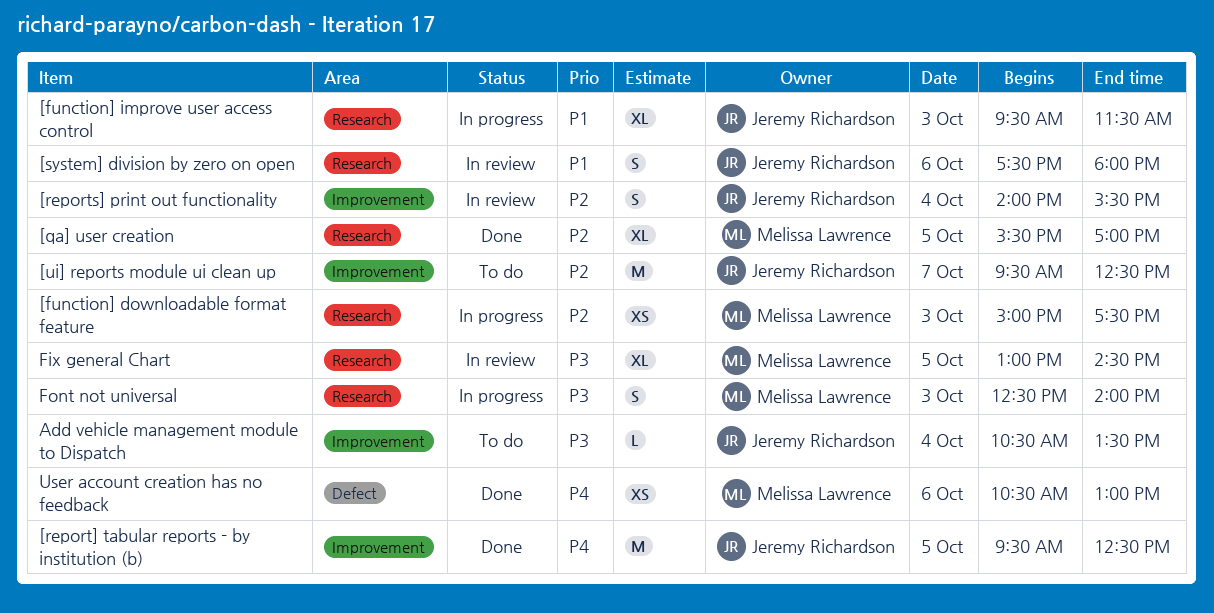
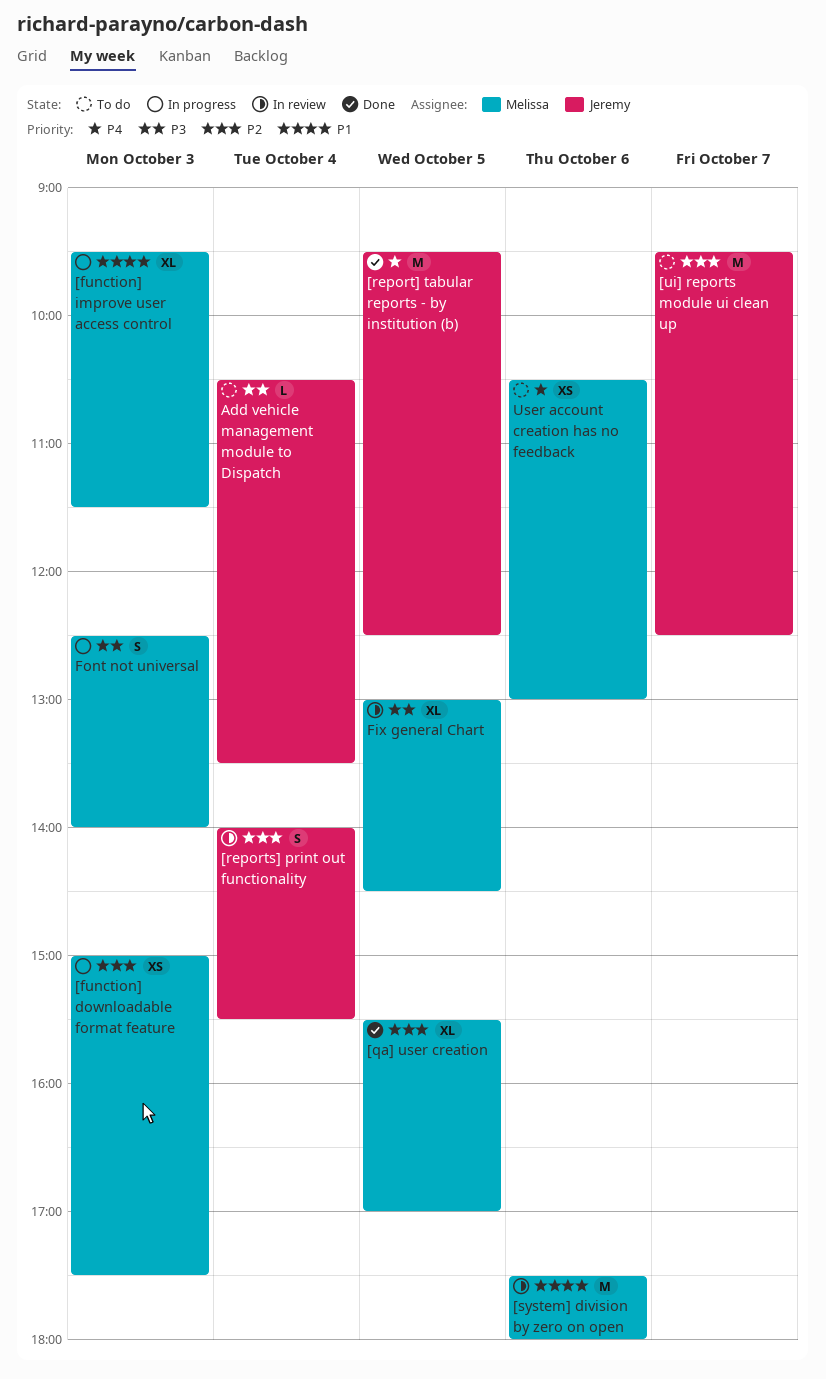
[function] improve user access control, owner: Jeremy Richardson -> Melissa Lawrence
[system] division by zero on open, owner: Jeremy Richardson -> Melissa Lawrence
[system] division by zero on open, estimate: S -> M
User account creation has no feedback, status: Done -> To do

